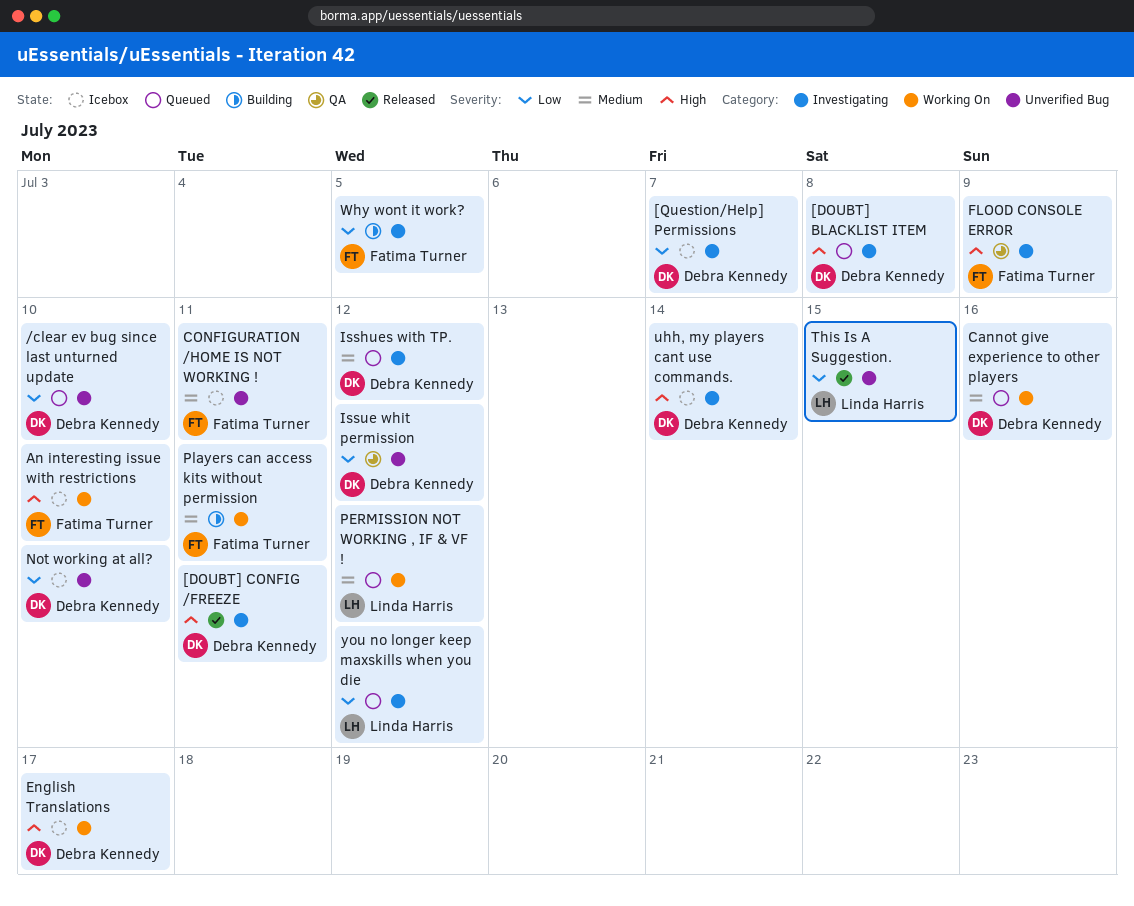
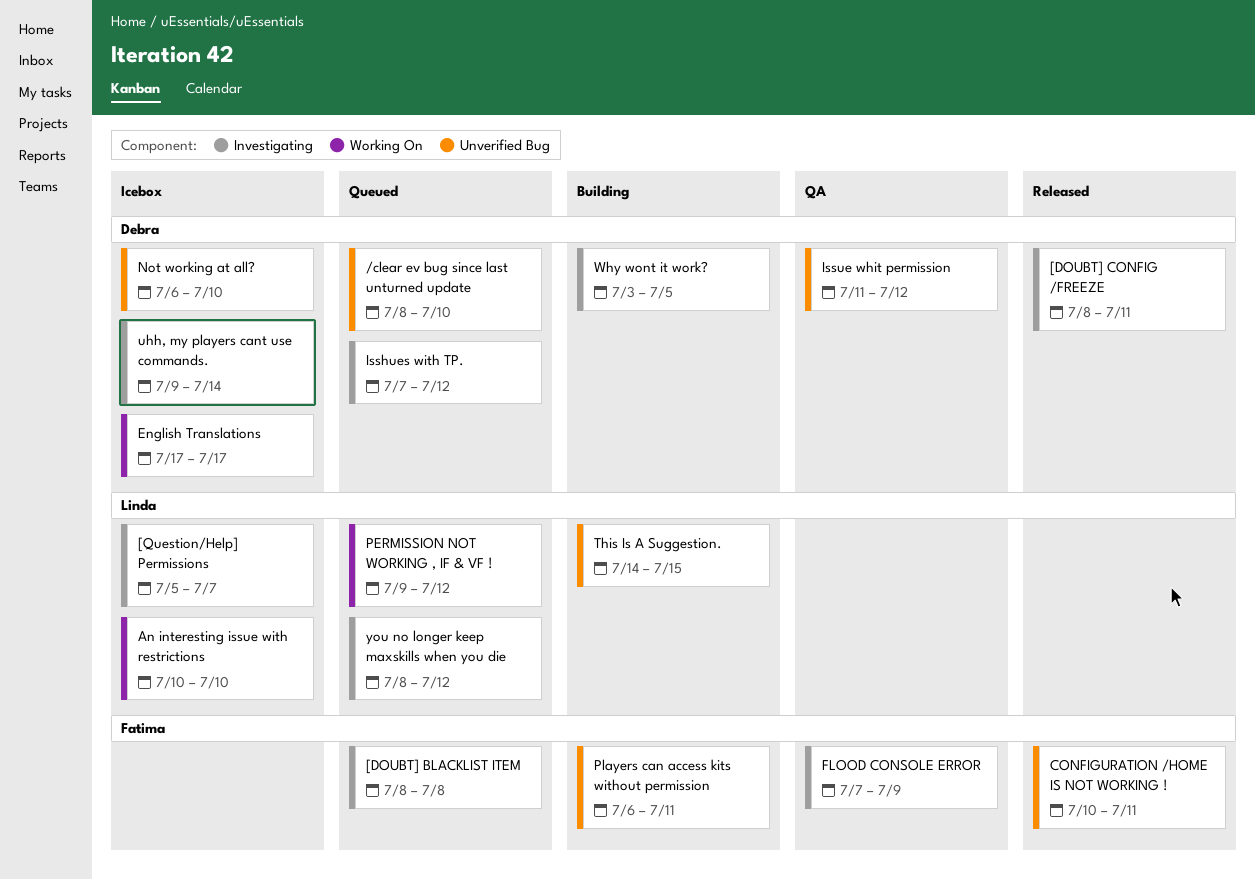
[DOUBT] BLACKLIST ITEM, owner: Debra Kennedy -> Fatima Turner
[Question/Help] Permissions, owner: Debra Kennedy -> Linda Harris
An interesting issue with restrictions, owner: Fatima Turner -> Linda Harris
Cannot give experience to other players: present -> none
CONFIGURATION /HOME IS NOT WORKING !, status: Icebox -> Released
Players can access kits without permission, label: Working On -> Unverified Bug
This Is A Suggestion., status: Released -> Building
Why wont it work?, owner: Fatima Turner -> Debra Kennedy

